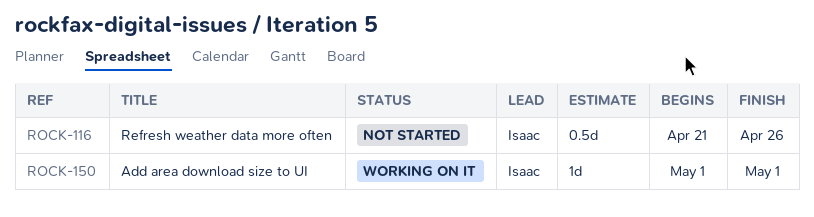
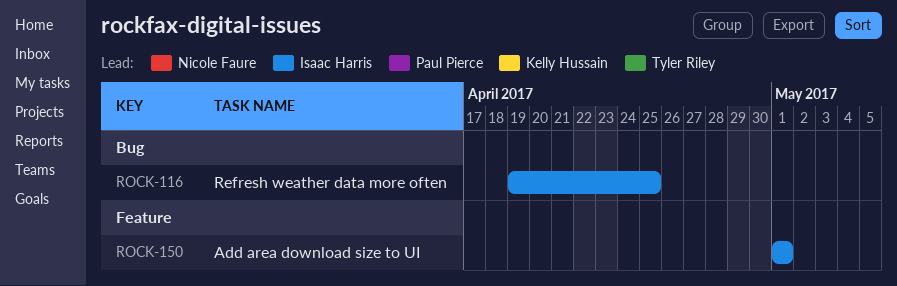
ROCK-116, start: Apr 21 -> Apr 19
ROCK-116, due: Apr 26 -> Apr 25

